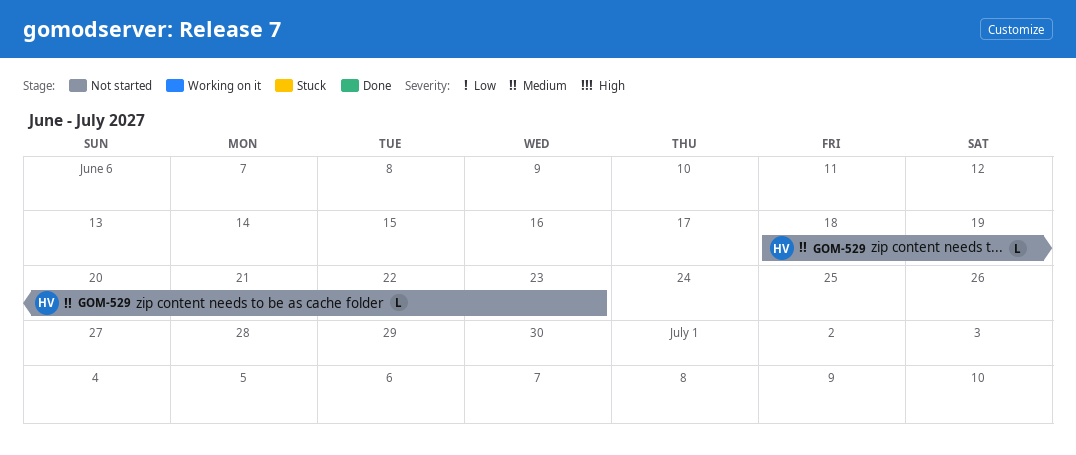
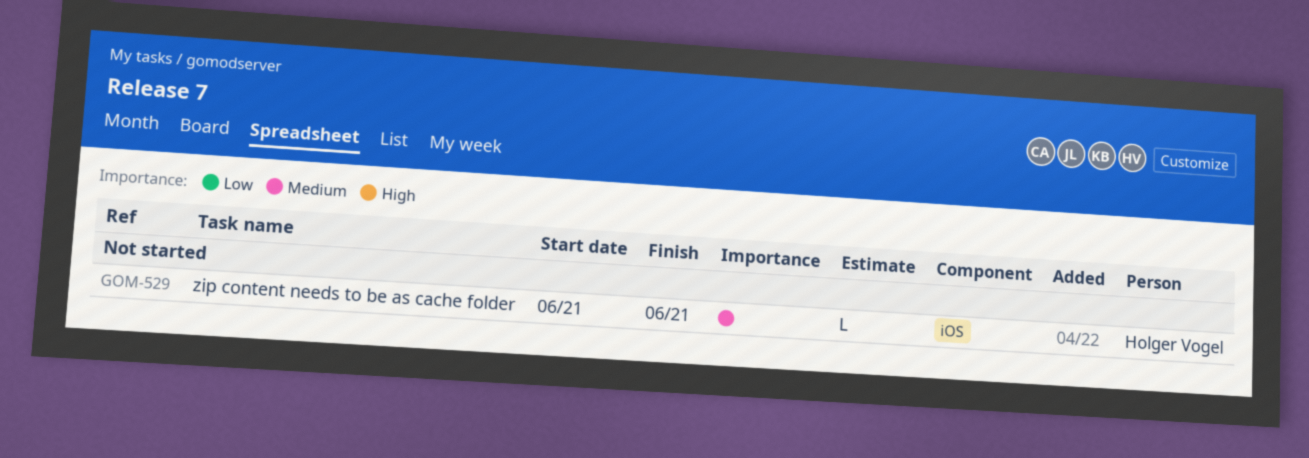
GOM-529, start: Jun 18 -> Jun 21
GOM-529, due: Jun 23 -> Jun 21

